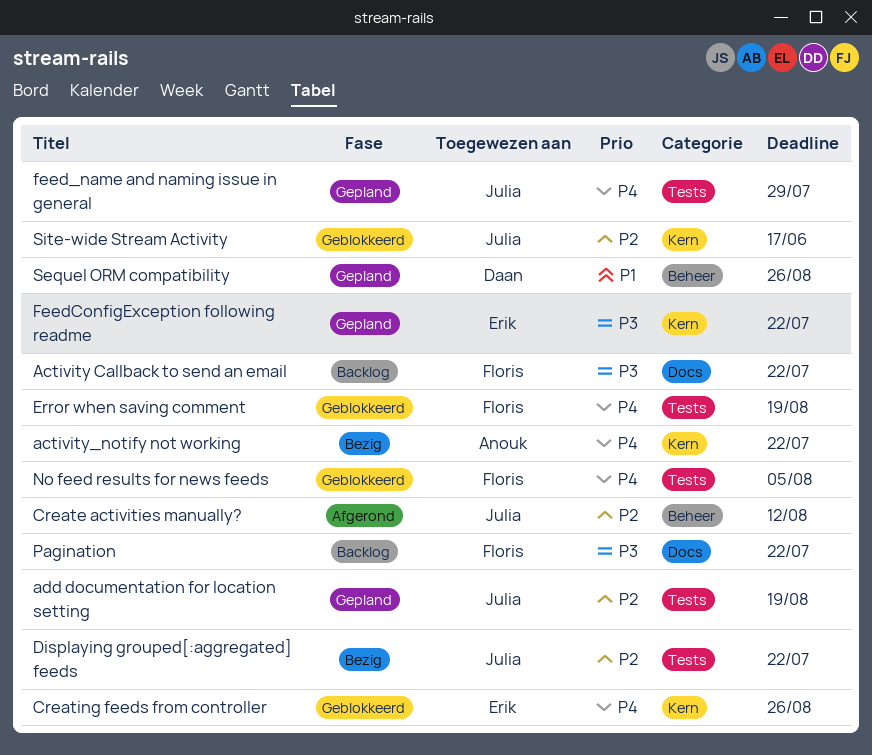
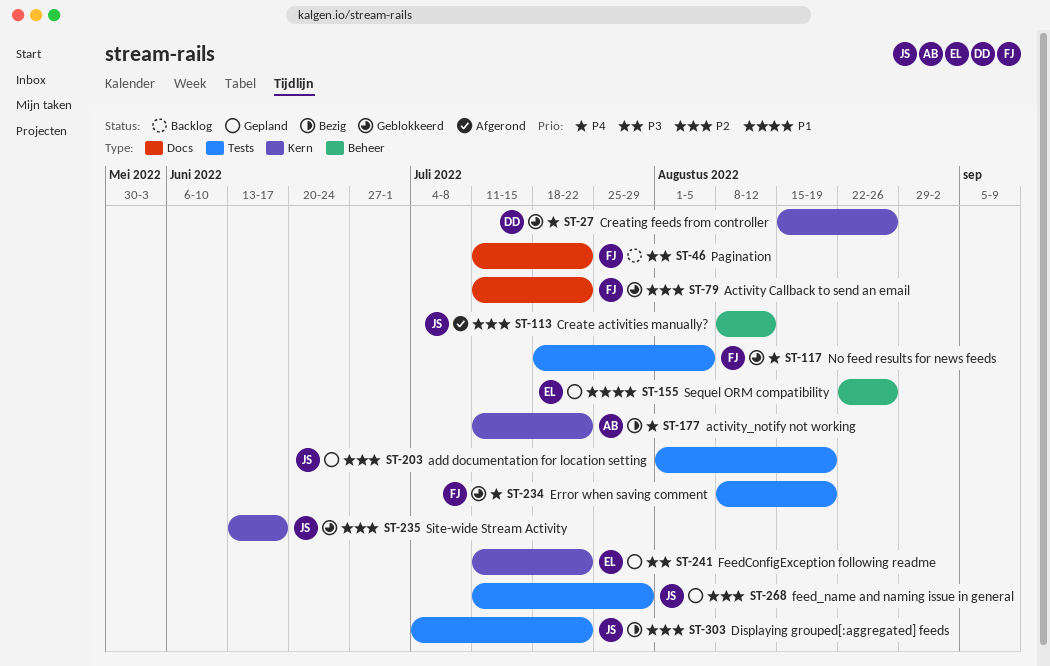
Activity Callback to send an email, status: Backlog -> Geblokkeerd
Activity Callback to send an email, priority: P3 -> P2
Creating feeds from controller, owner: Erik -> Daan
feed_name and naming issue in general, priority: P4 -> P2
Sequel ORM compatibility, owner: Daan -> Erik

